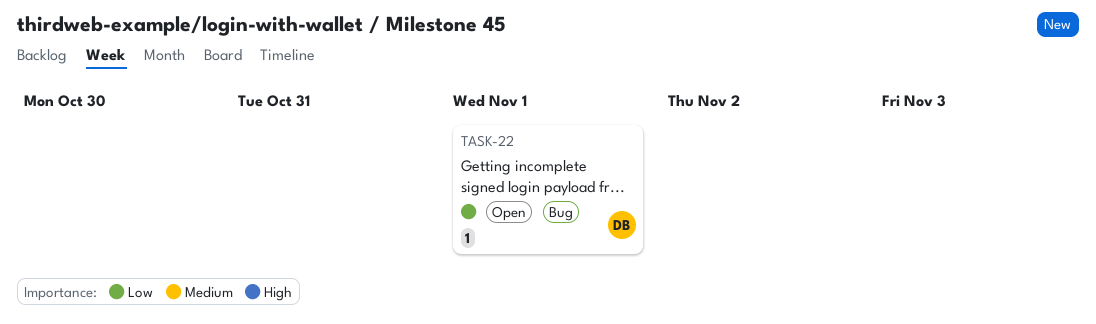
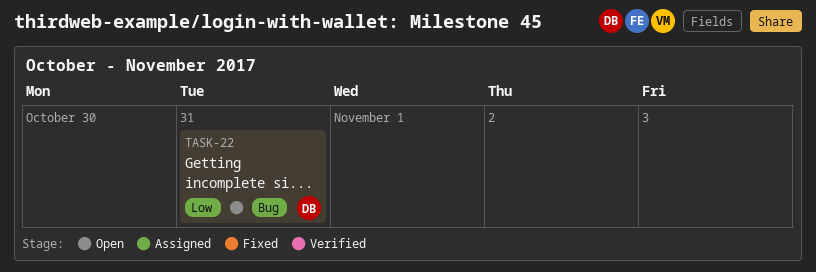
TASK-22, due: Nov 1 -> Oct 31

